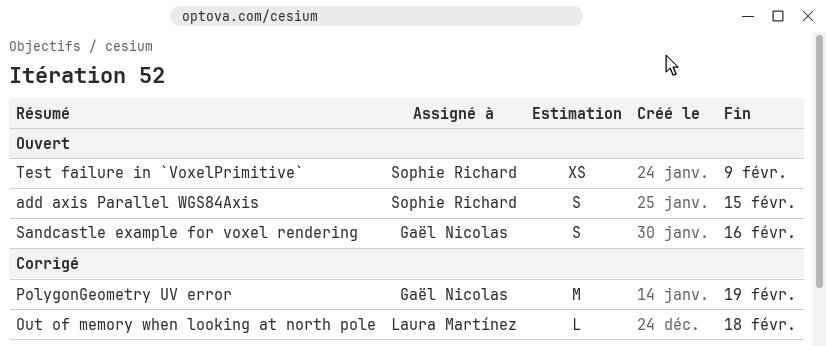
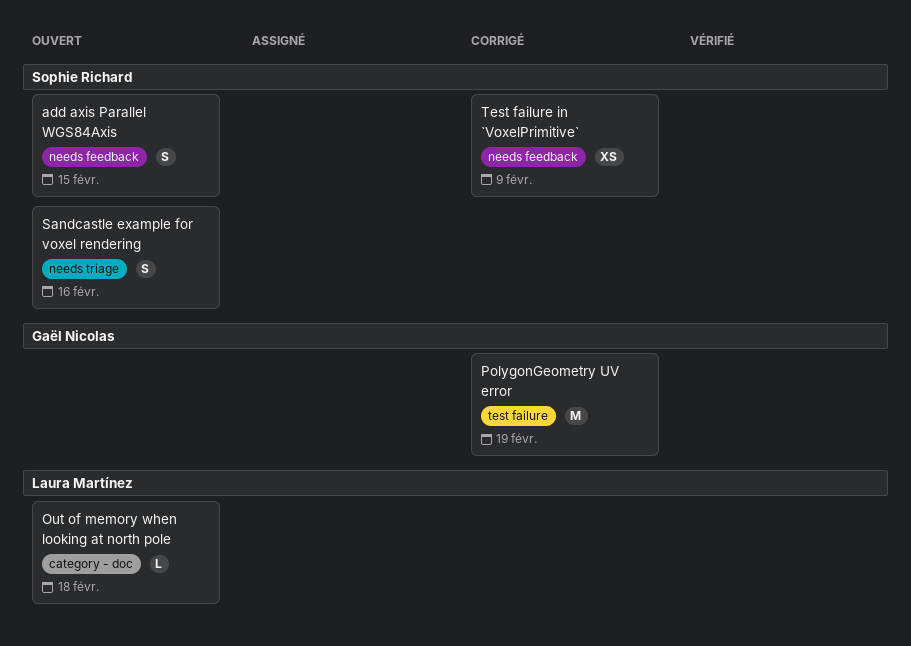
Out of memory when looking at north pole, status: Corrigé -> Ouvert
Sandcastle example for voxel rendering, owner: Gaël Nicolas -> Sophie Richard
Test failure in `VoxelPrimitive`, status: Ouvert -> Corrigé

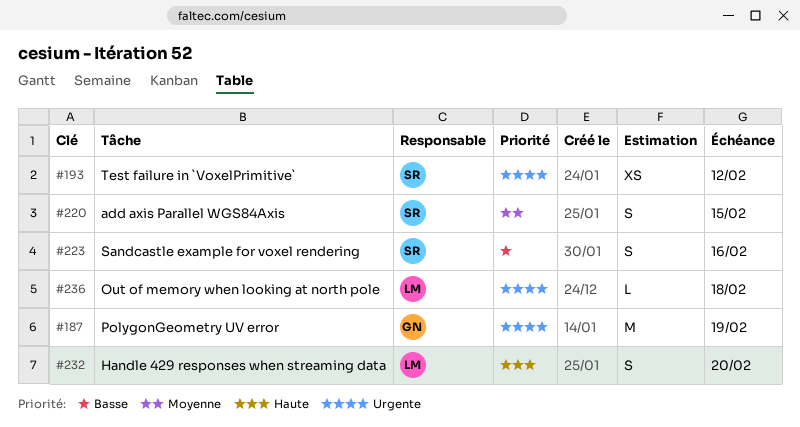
Handle 429 responses when streaming data: none -> present
Test failure in `VoxelPrimitive`, due: Feb 9 -> Feb 12

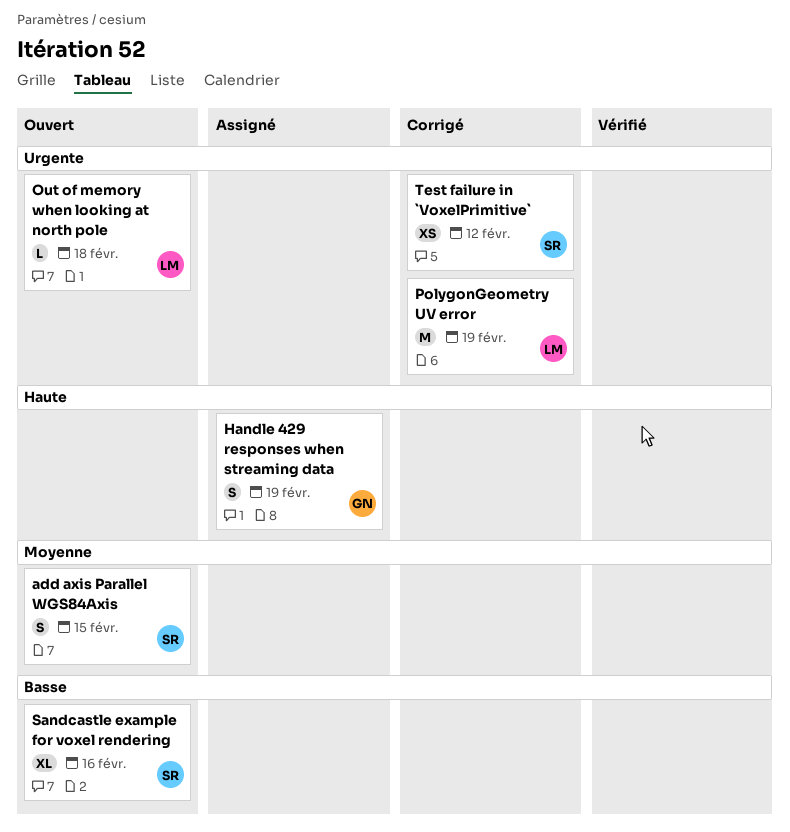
Handle 429 responses when streaming data, owner: LM -> GN
Handle 429 responses when streaming data, due: Feb 20 -> Feb 19
PolygonGeometry UV error, owner: GN -> LM
Sandcastle example for voxel rendering, estimate: S -> XL

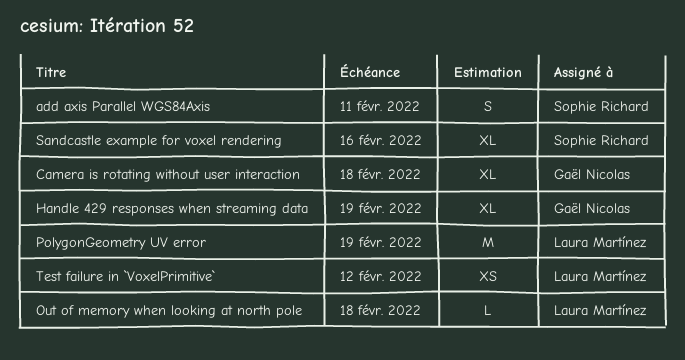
add axis Parallel WGS84Axis, due: Feb 15 -> Feb 11
Camera is rotating without user interaction: none -> present
Handle 429 responses when streaming data, estimate: S -> XL
Test failure in `VoxelPrimitive`, owner: Sophie Richard -> Laura Martínez

